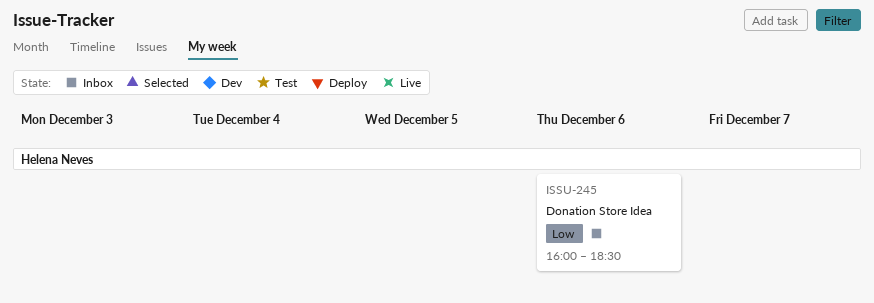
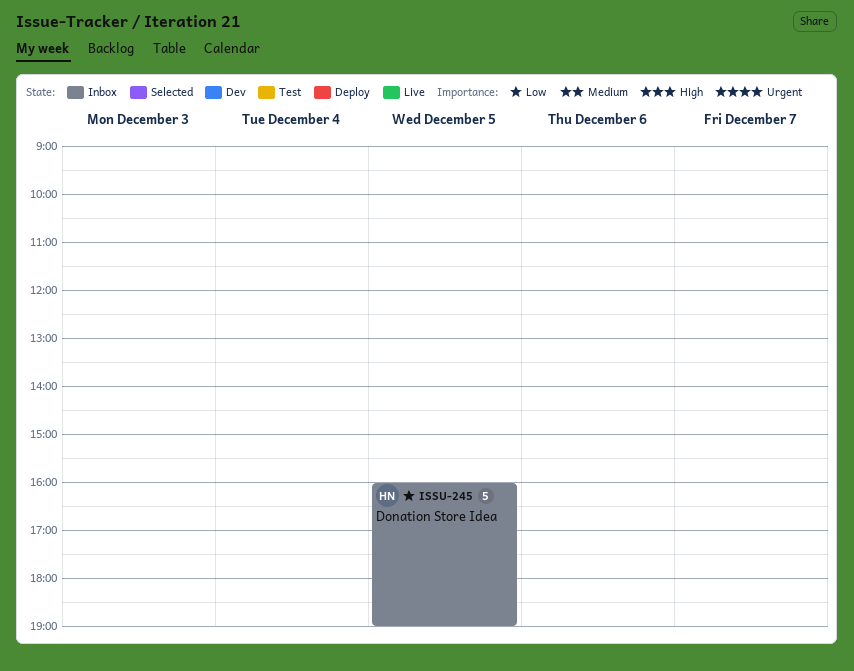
ISSU-245, day: Dec 6 -> Dec 5
ISSU-245, ends: 18:30 -> 19:00

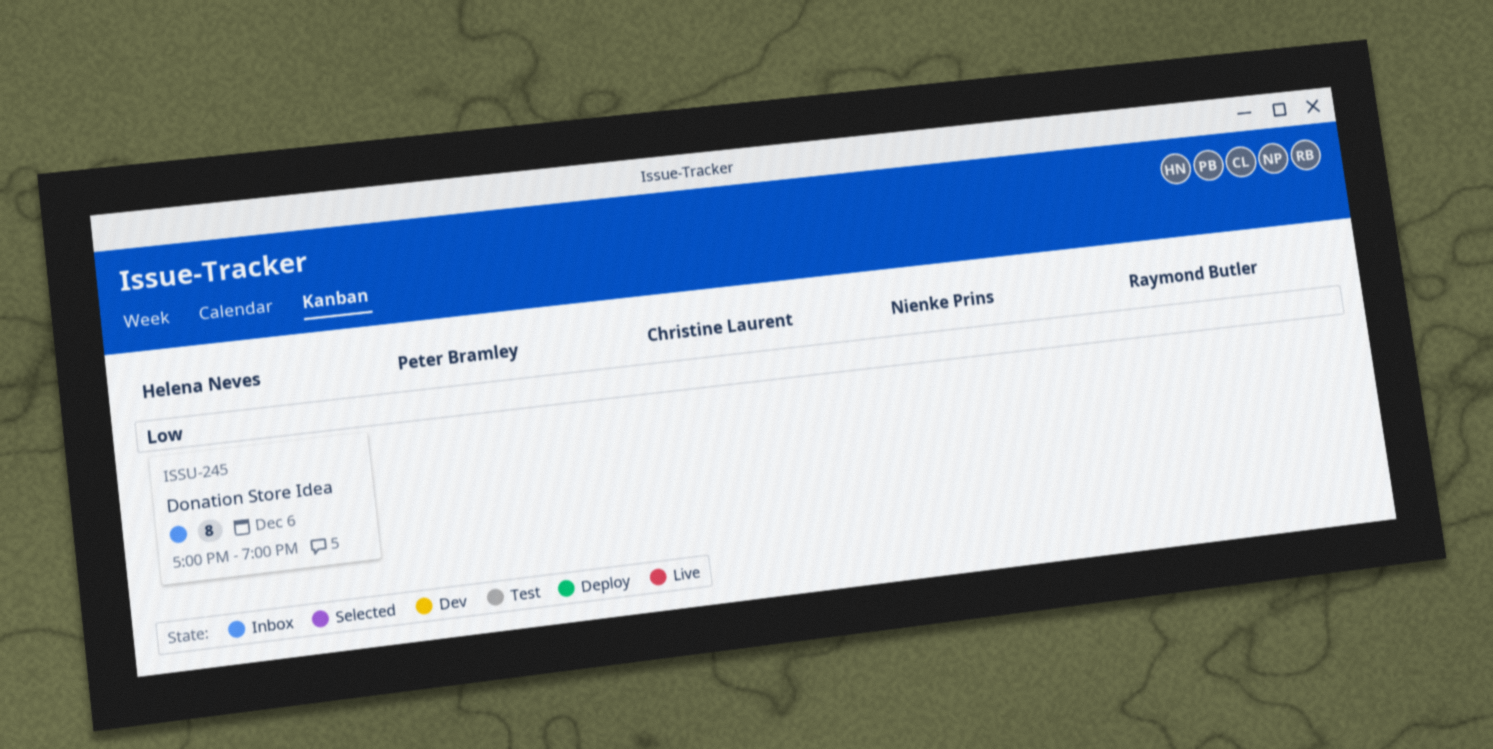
ISSU-245, estimate: 5 -> 8
ISSU-245, day: Dec 5 -> Dec 6
ISSU-245, begins: 16:00 -> 17:00

